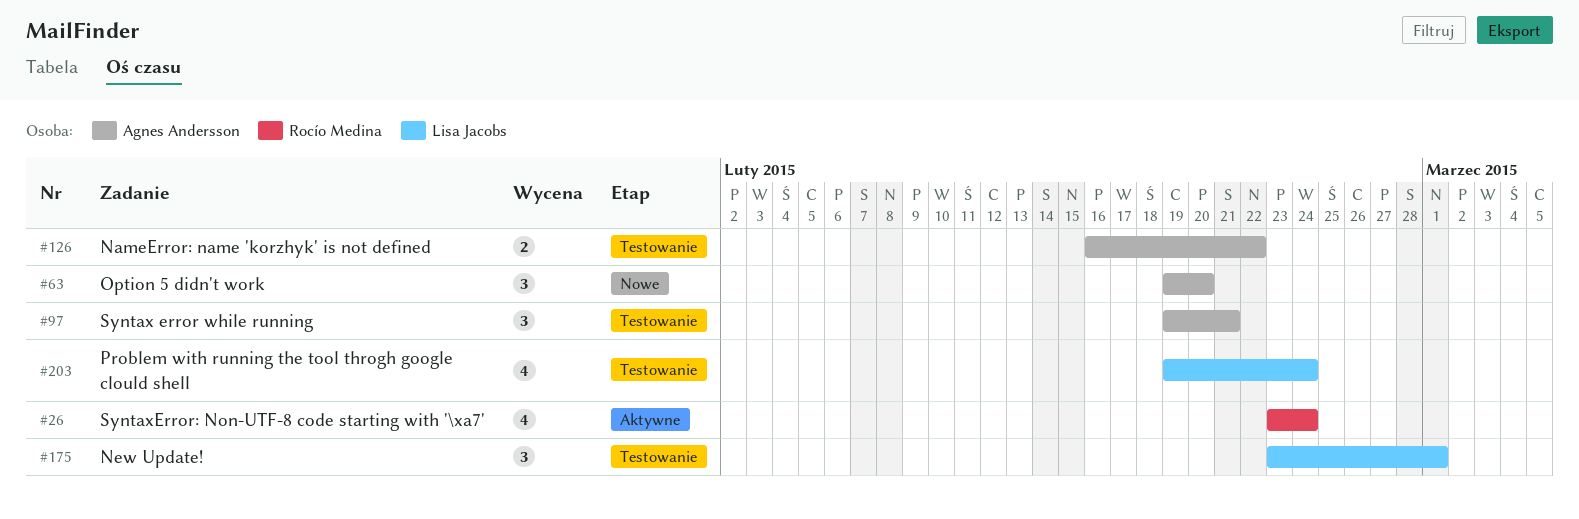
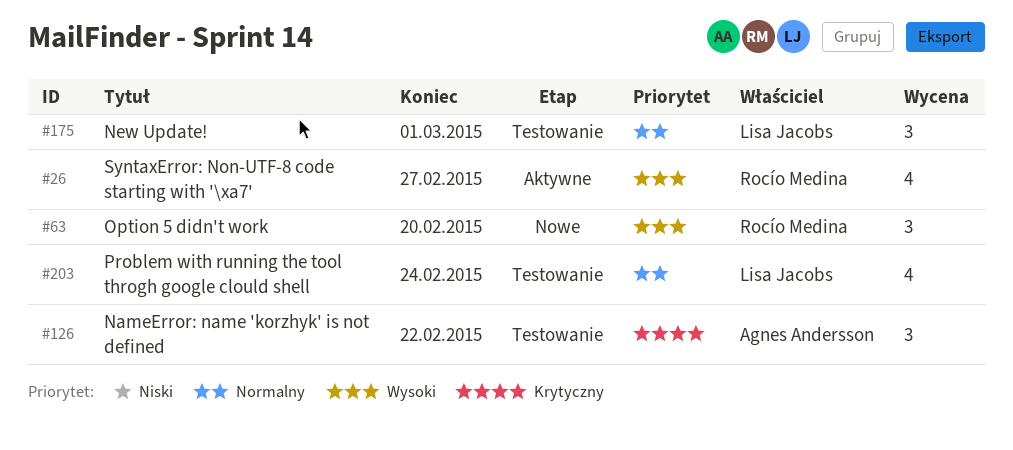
#26, due: Feb 24 -> Feb 27
#63, owner: Agnes Andersson -> Rocío Medina
#97: present -> none
#126, estimate: 2 -> 3

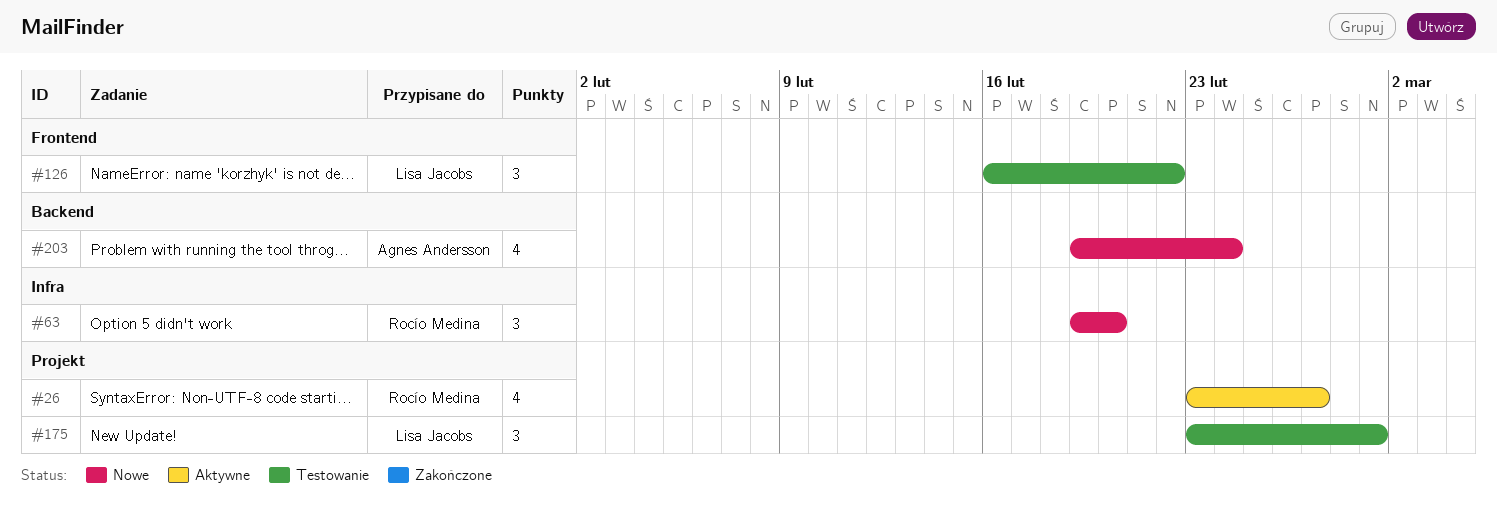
#126, owner: Agnes Andersson -> Lisa Jacobs
#203, status: Testowanie -> Nowe
#203, owner: Lisa Jacobs -> Agnes Andersson

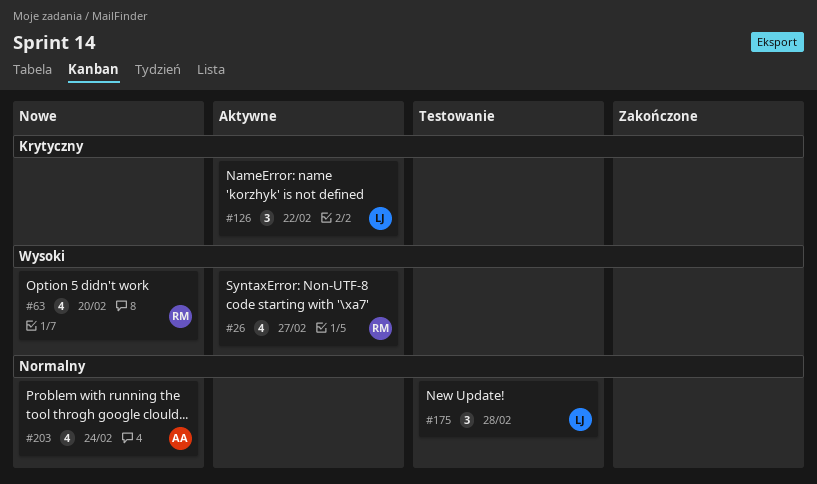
#63, estimate: 3 -> 4
#126, status: Testowanie -> Aktywne
#175, due: Mar 1 -> Feb 28

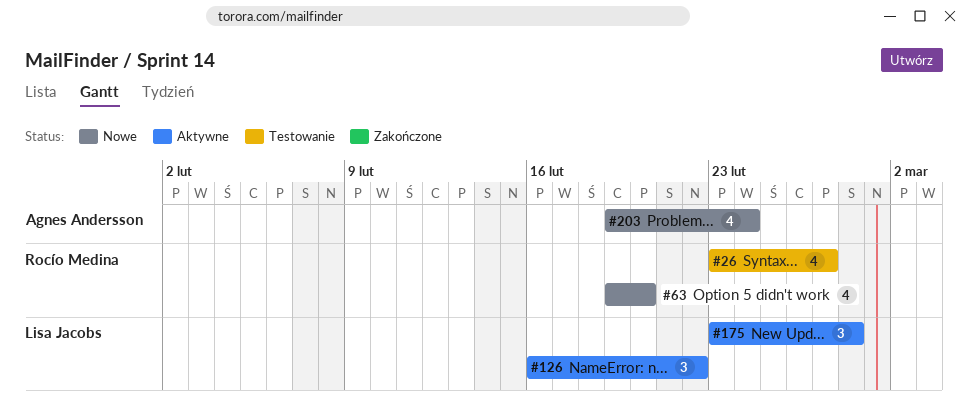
#26, status: Aktywne -> Testowanie
#175, status: Testowanie -> Aktywne

